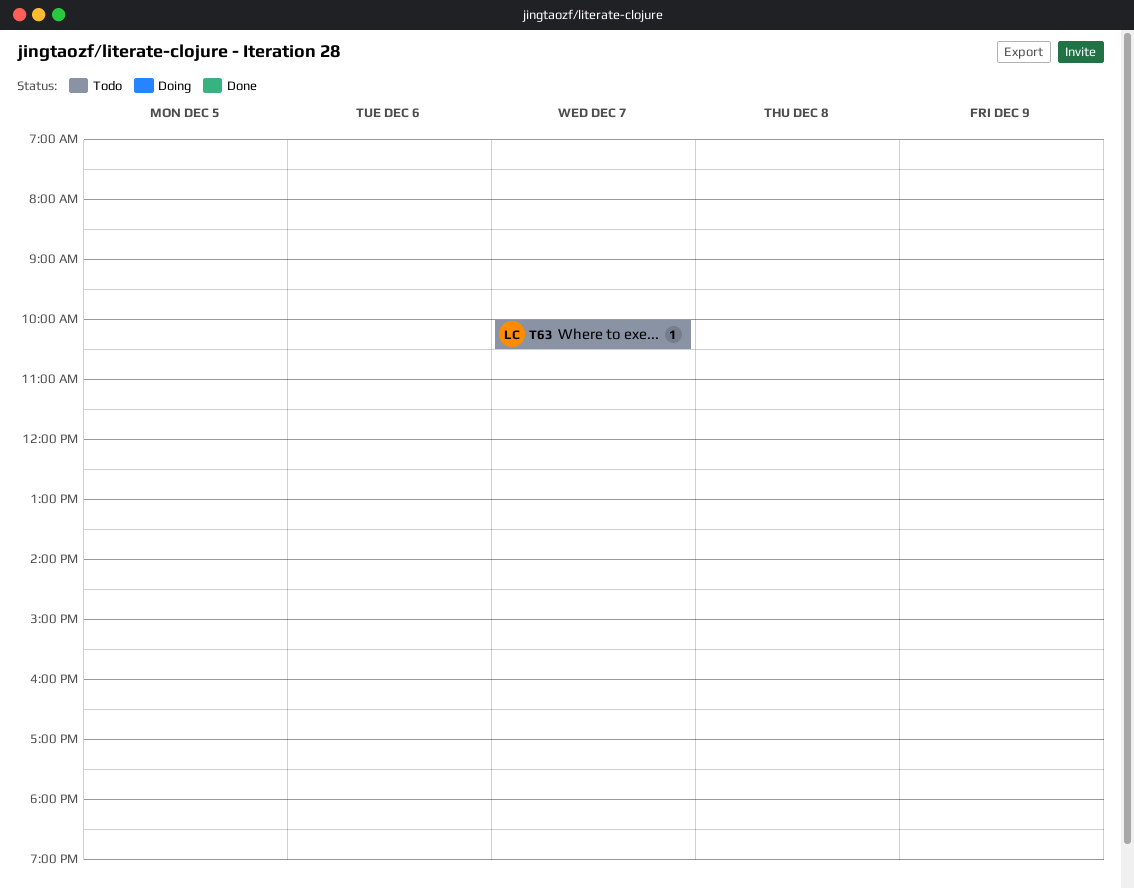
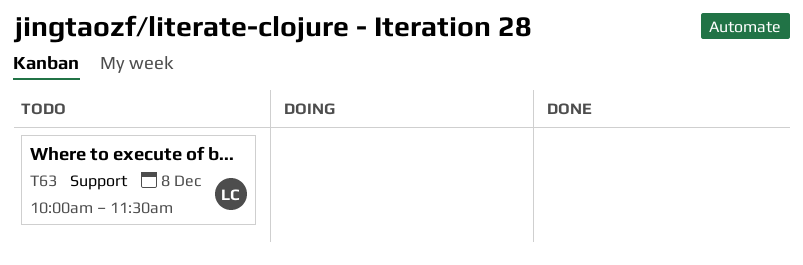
T63, day: Dec 7 -> Dec 8
T63, ends: 10:30 -> 11:30

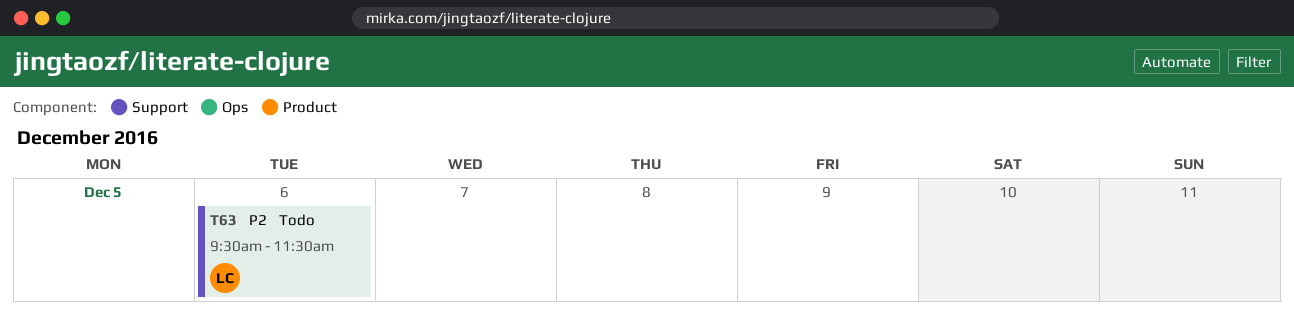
T63, day: Dec 8 -> Dec 6
T63, begins: 10:00 -> 09:30

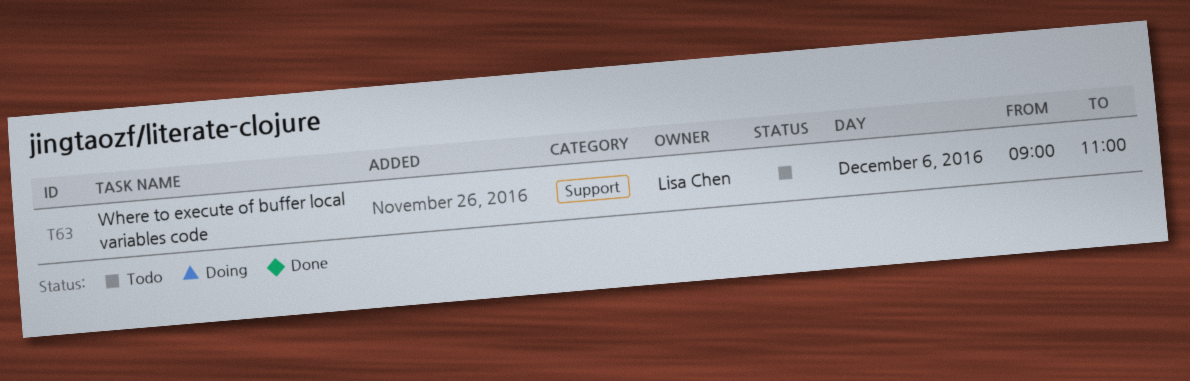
T63, begins: 09:30 -> 09:00
T63, ends: 11:30 -> 11:00

